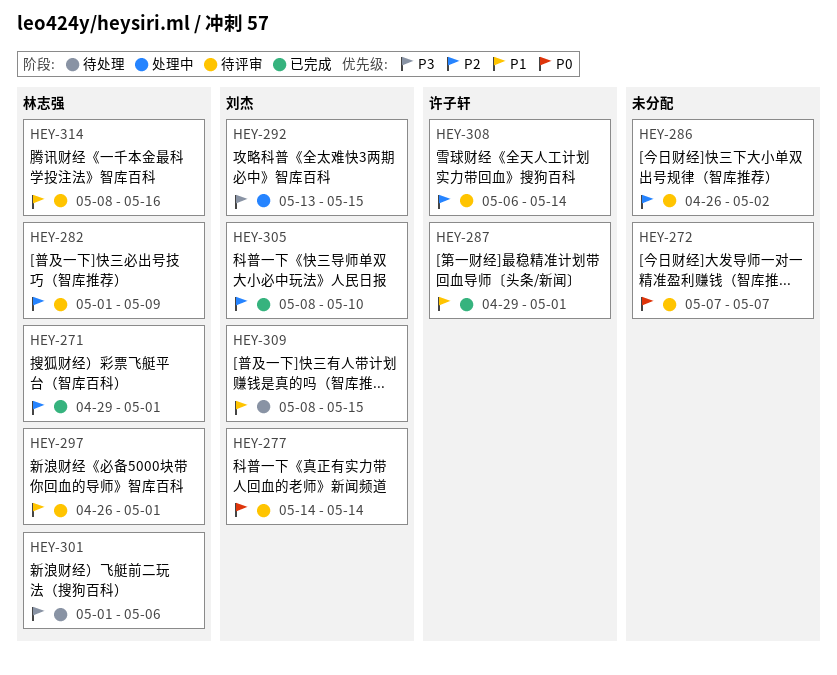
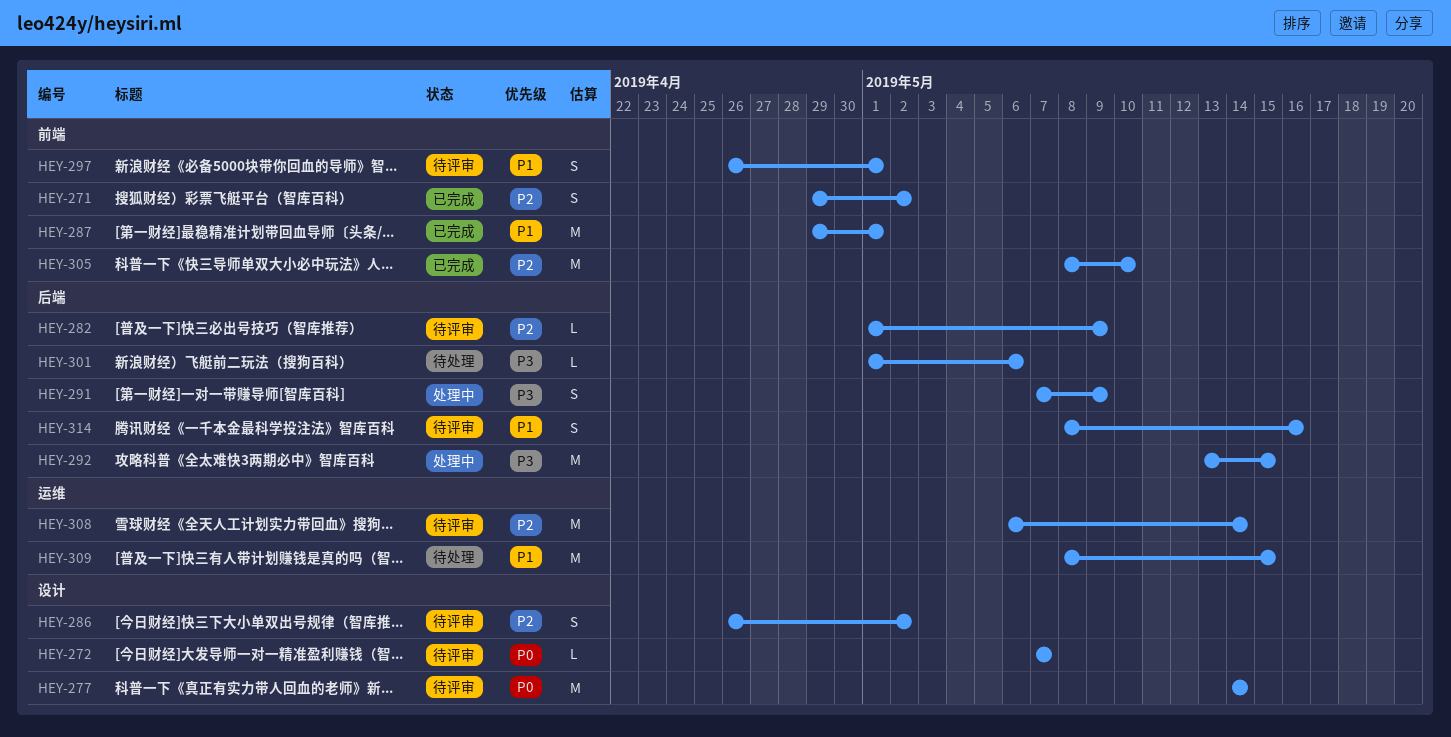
HEY-271, due: May 1 -> May 2
HEY-291: none -> present

